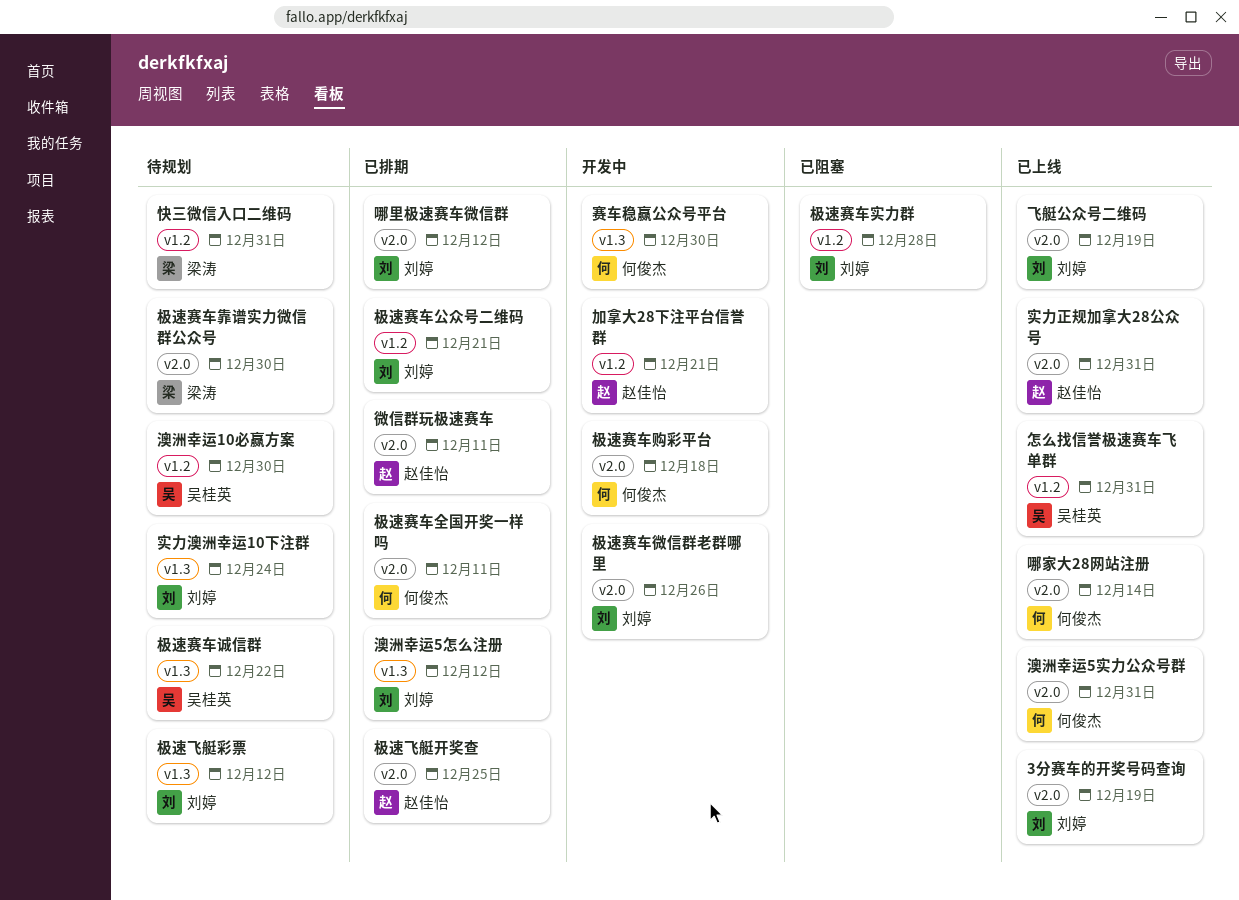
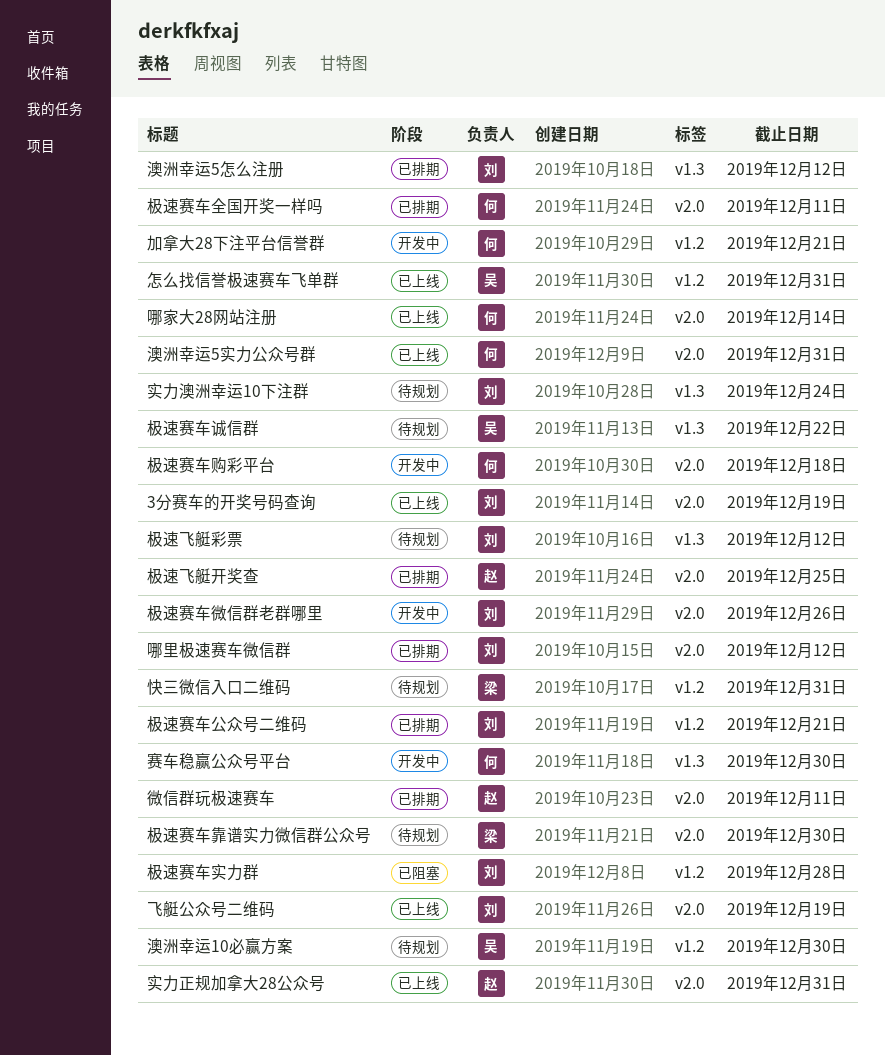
加拿大28下注平台信誉群, owner: 赵佳怡 -> 何俊杰

